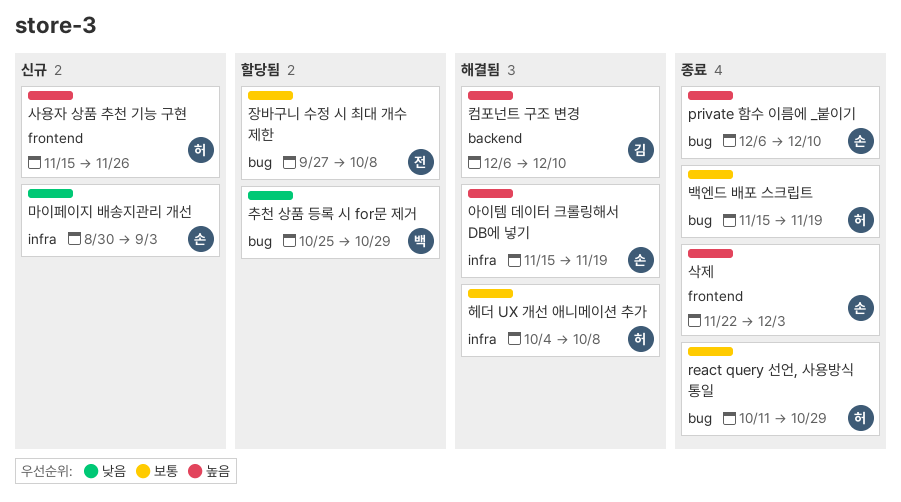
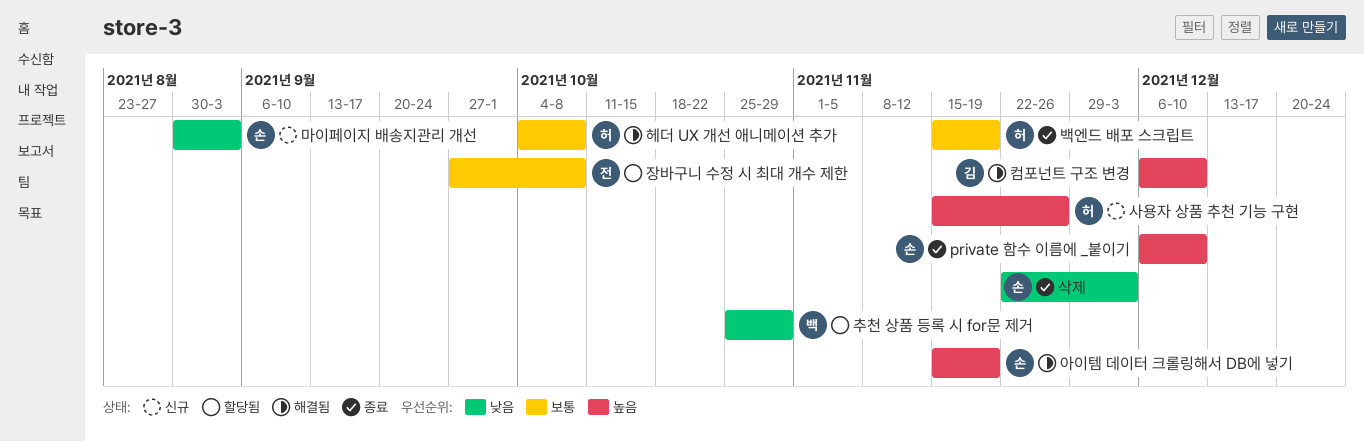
react query 선언, 사용방식 통일: present -> none
삭제, priority: 높음 -> 낮음

